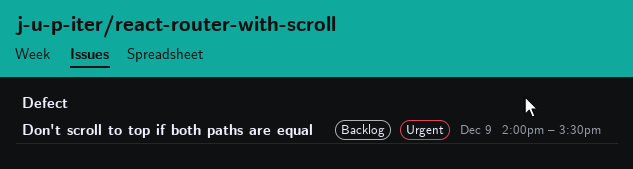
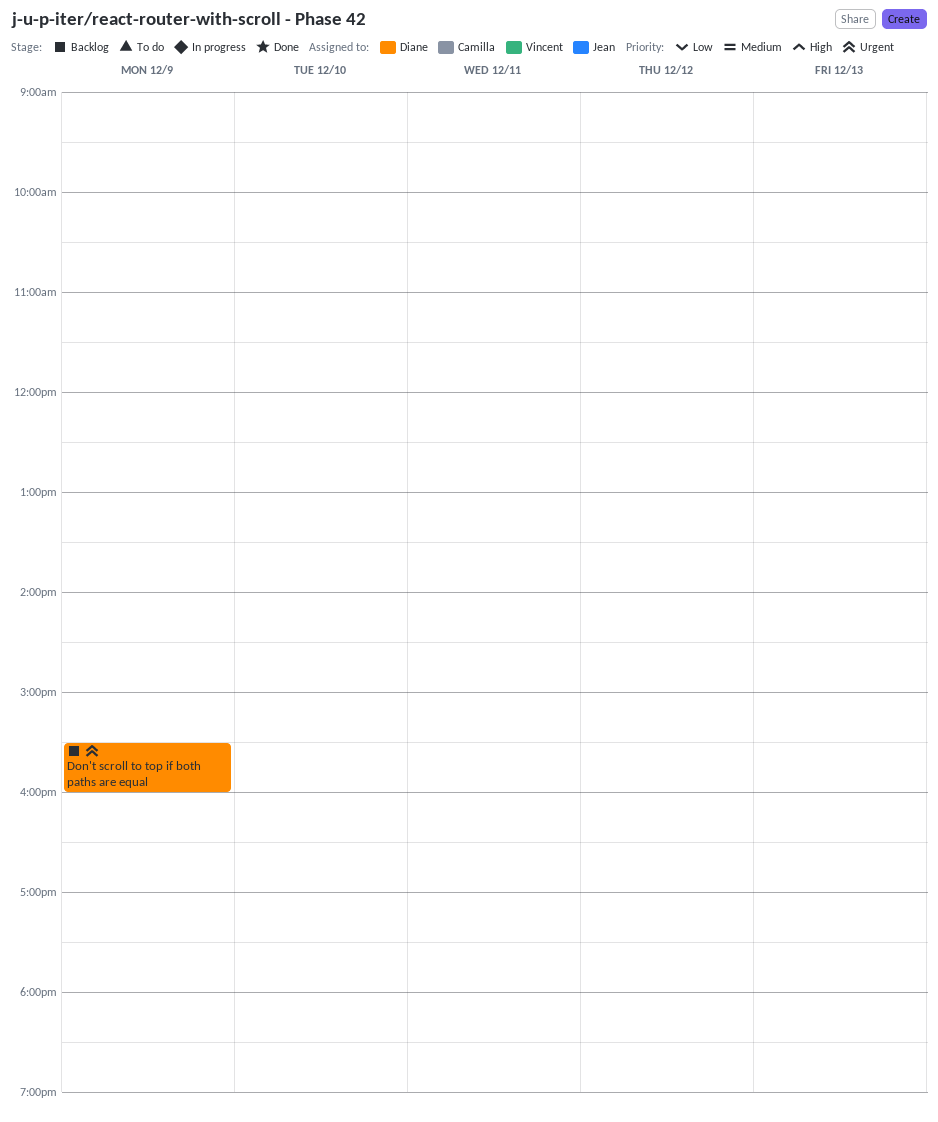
Don't scroll to top if both paths are equal, begins: 14:00 -> 15:30
Don't scroll to top if both paths are equal, ends: 15:30 -> 16:00

